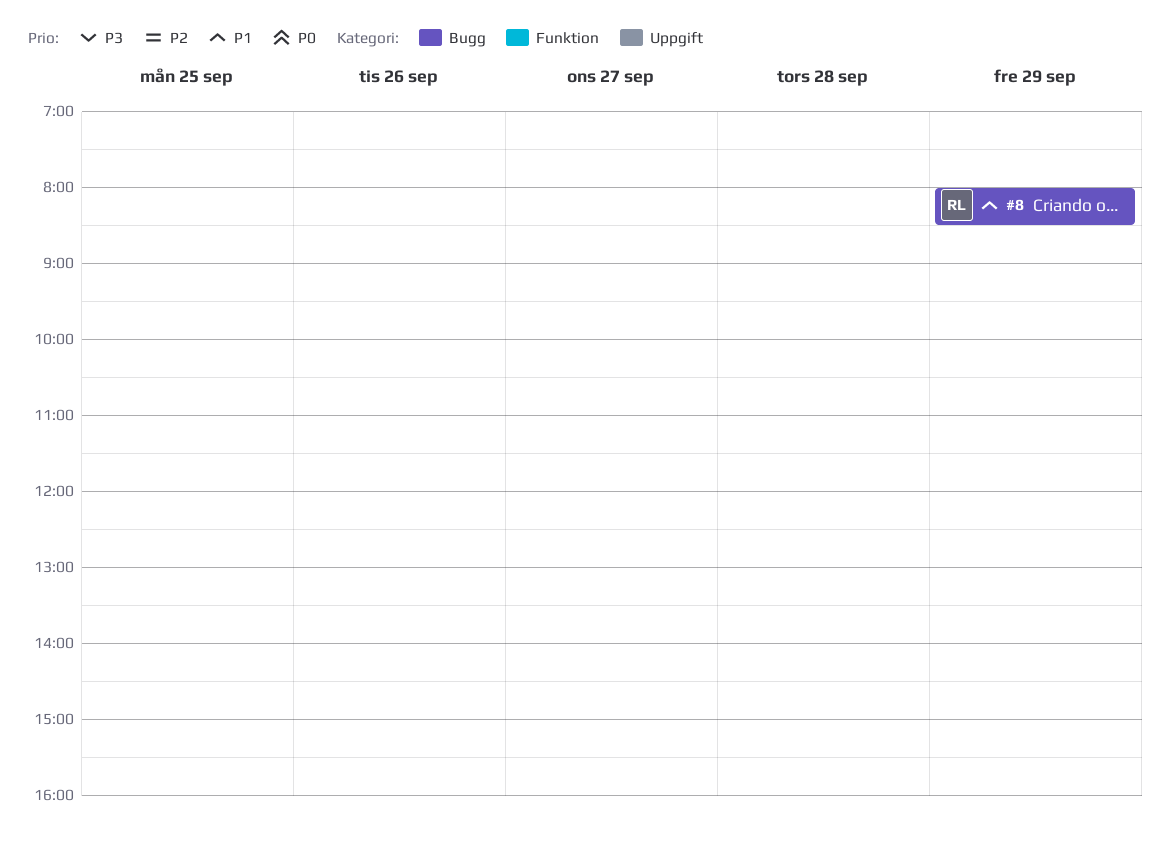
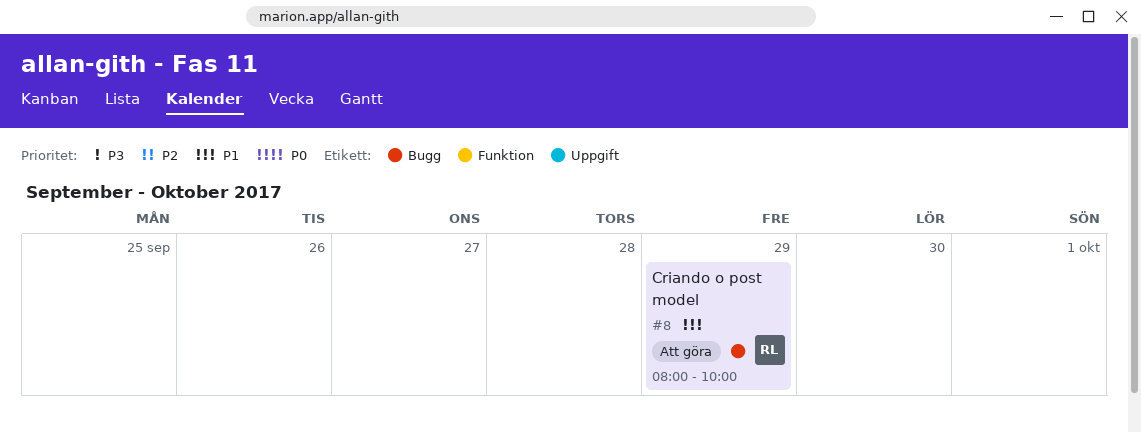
#8, ends: 08:30 -> 10:00

